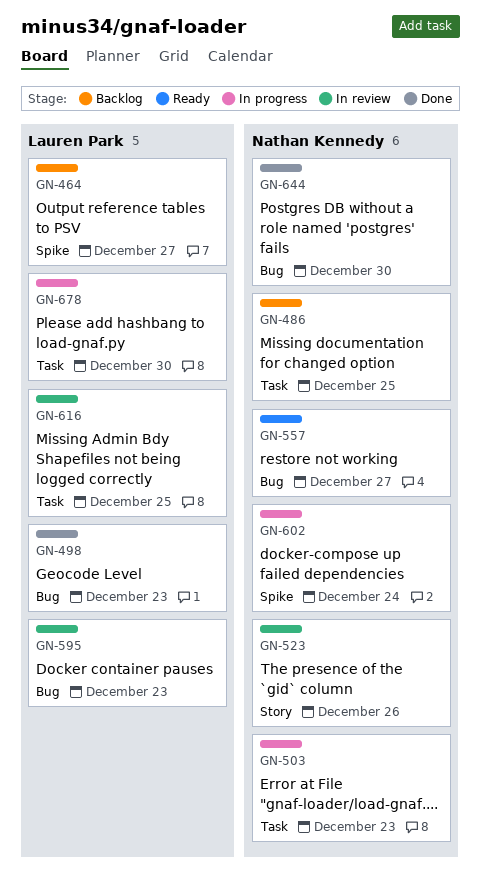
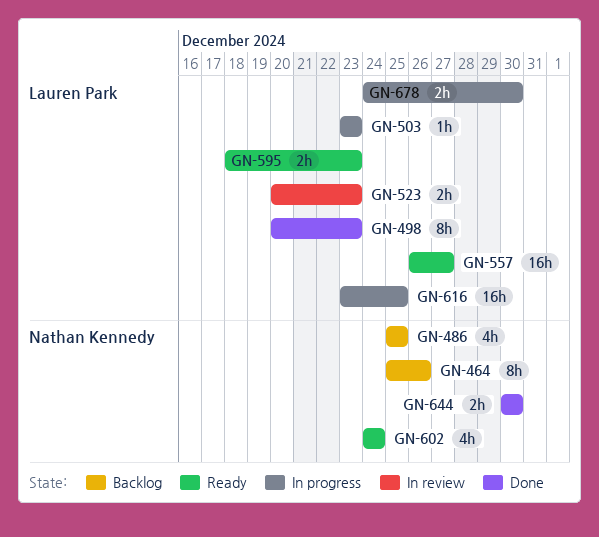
GN-464, owner: Lauren Park -> Nathan Kennedy
GN-464, due: Dec 27 -> Dec 26
GN-503, owner: Nathan Kennedy -> Lauren Park
GN-523, owner: Nathan Kennedy -> Lauren Park
GN-523, due: Dec 26 -> Dec 23
GN-557, owner: Nathan Kennedy -> Lauren Park
GN-595, status: In review -> Ready
GN-602, status: In progress -> Ready
GN-616, status: In review -> In progress

